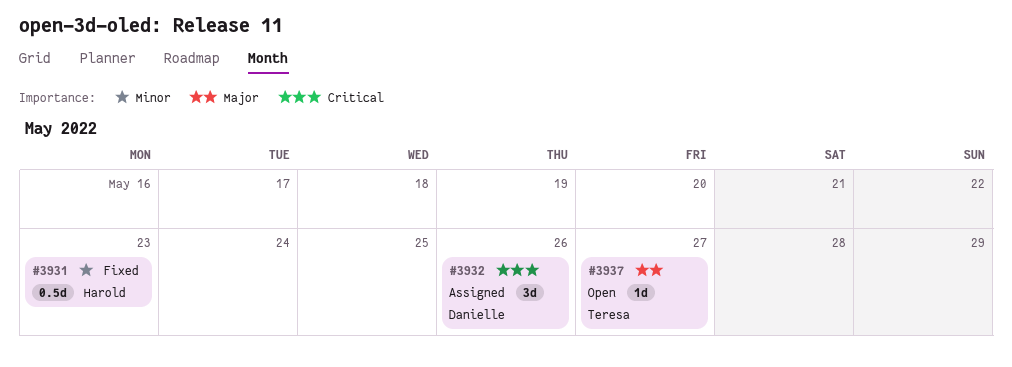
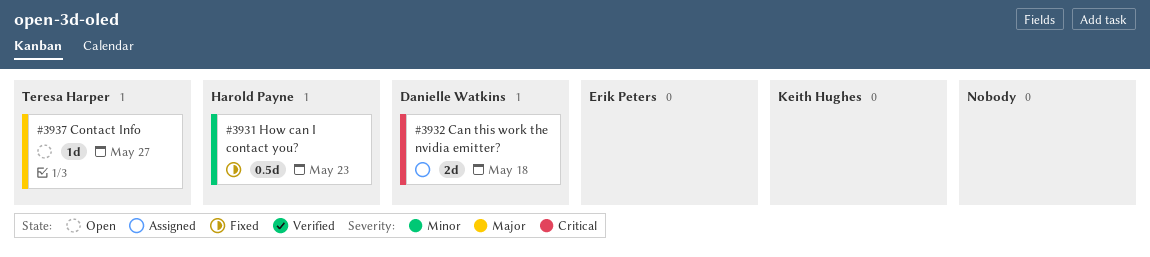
#3932, estimate: 3d -> 2d
#3932, due: May 26 -> May 18

